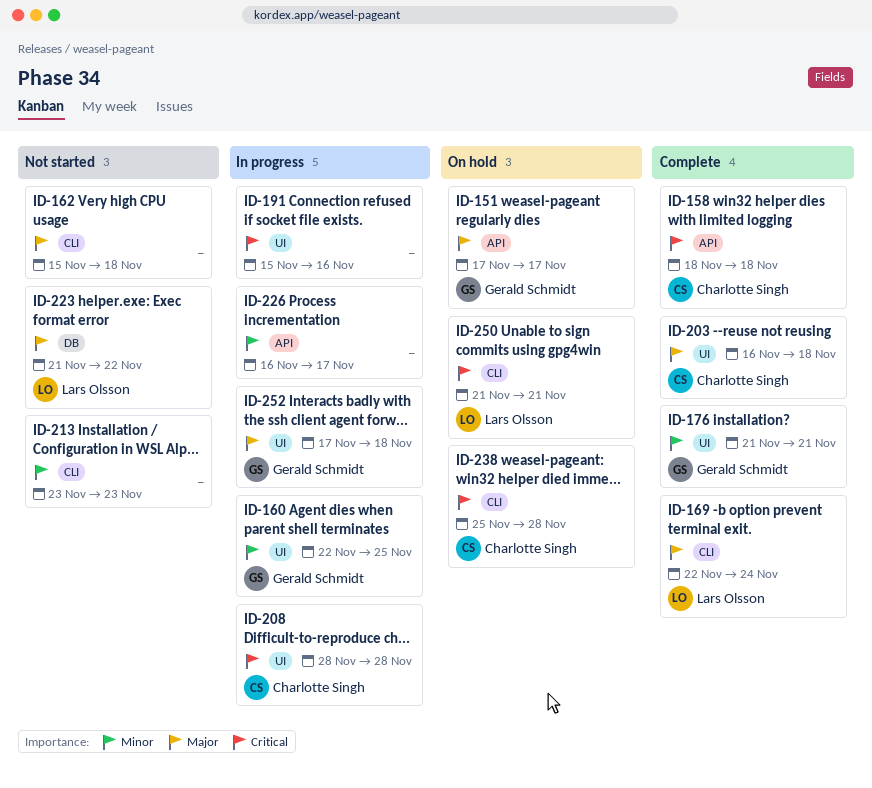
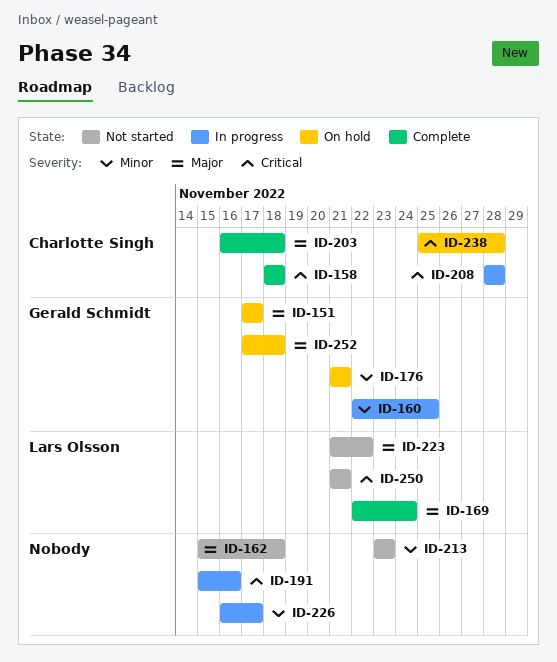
ID-176, status: Complete -> On hold
ID-250, status: On hold -> Not started
ID-252, status: In progress -> On hold

